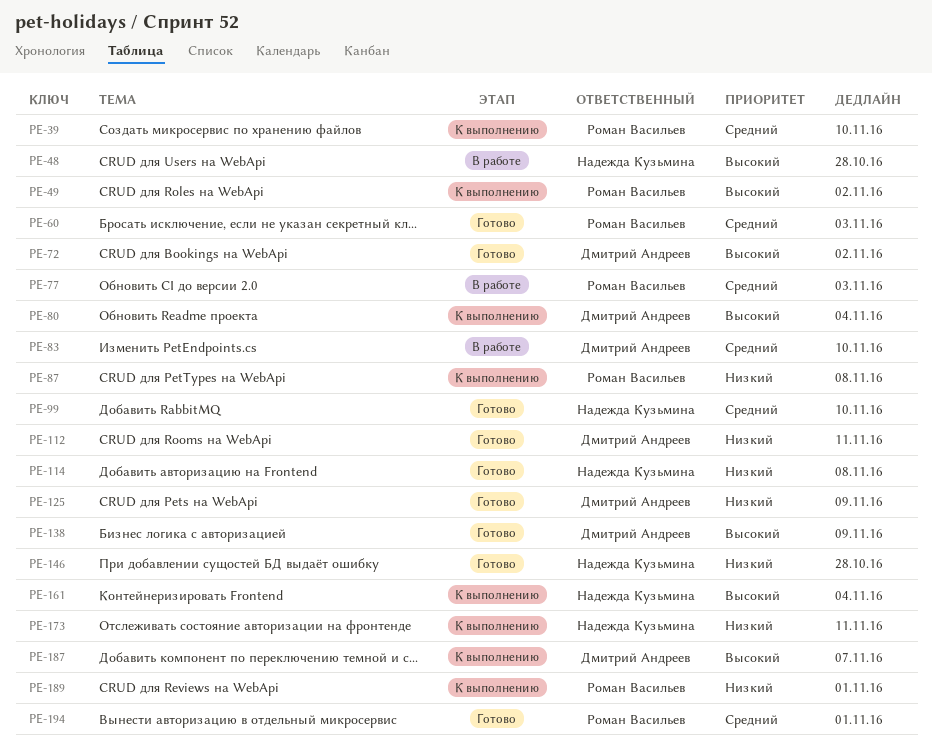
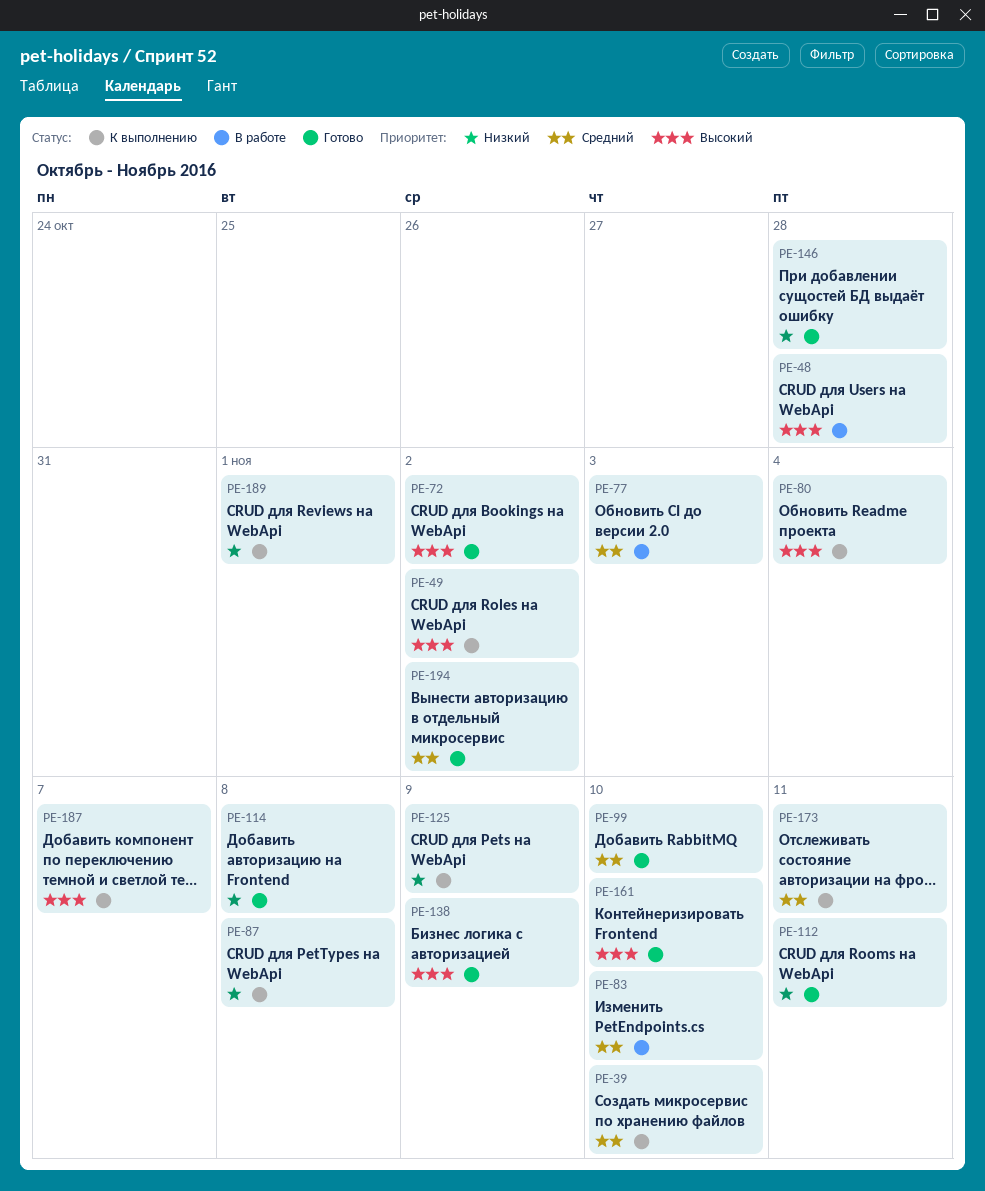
PE-60: present -> none
PE-125, status: Готово -> К выполнению
PE-161, status: К выполнению -> Готово
PE-161, due: Nov 4 -> Nov 10
PE-173, priority: Низкий -> Средний
PE-194, due: Nov 1 -> Nov 2

